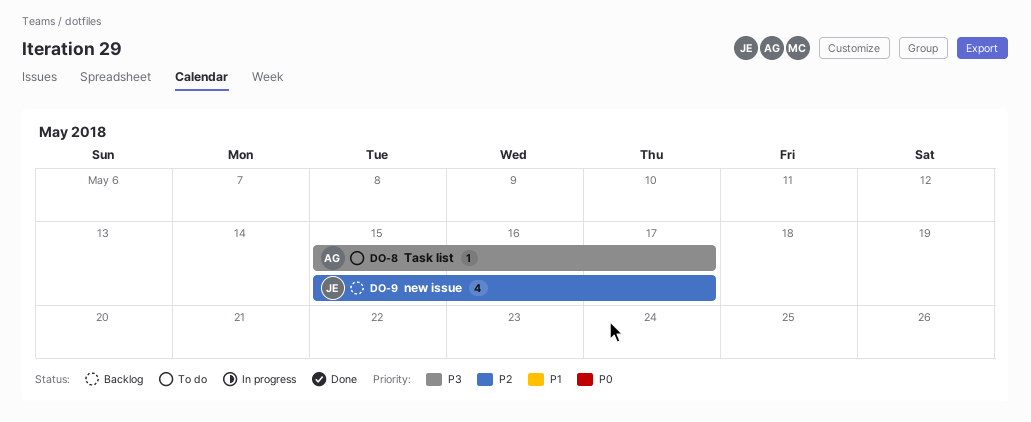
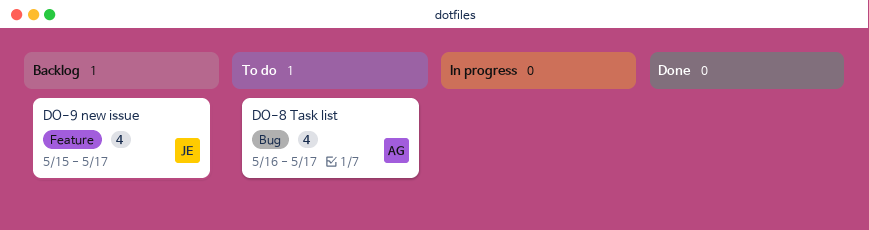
DO-8, estimate: 1 -> 4
DO-8, start: May 15 -> May 16

